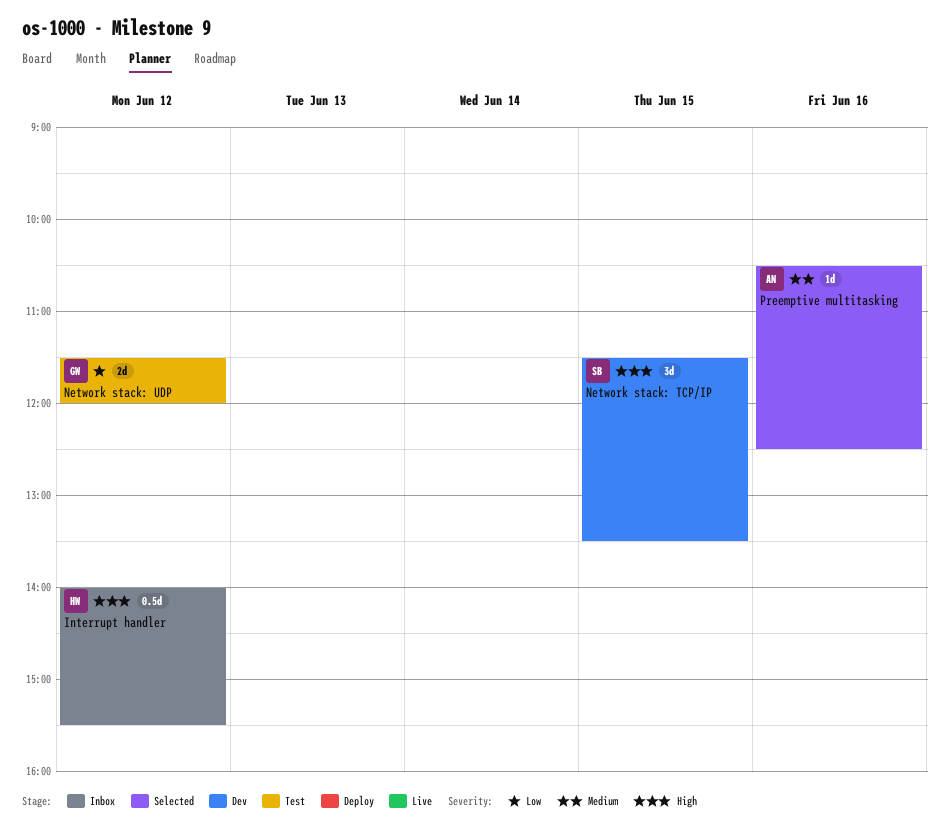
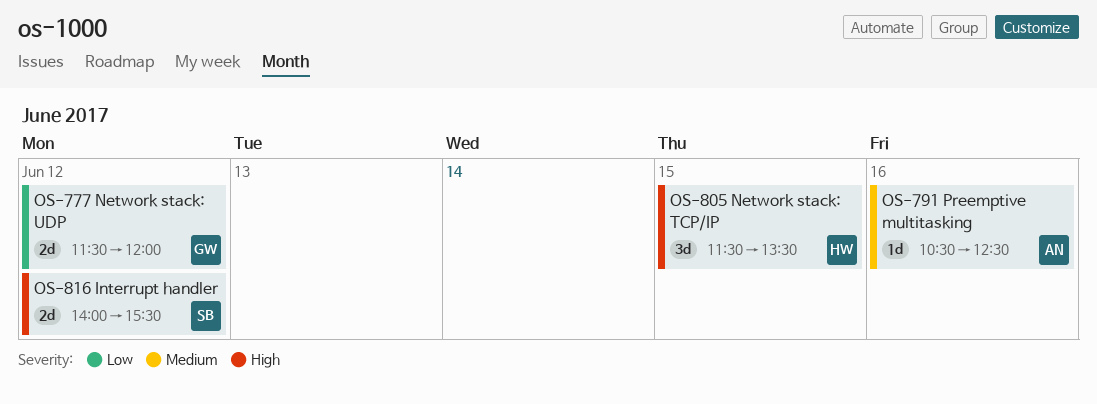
Interrupt handler, owner: HW -> SB
Interrupt handler, estimate: 0.5d -> 2d
Network stack: TCP/IP, owner: SB -> HW

